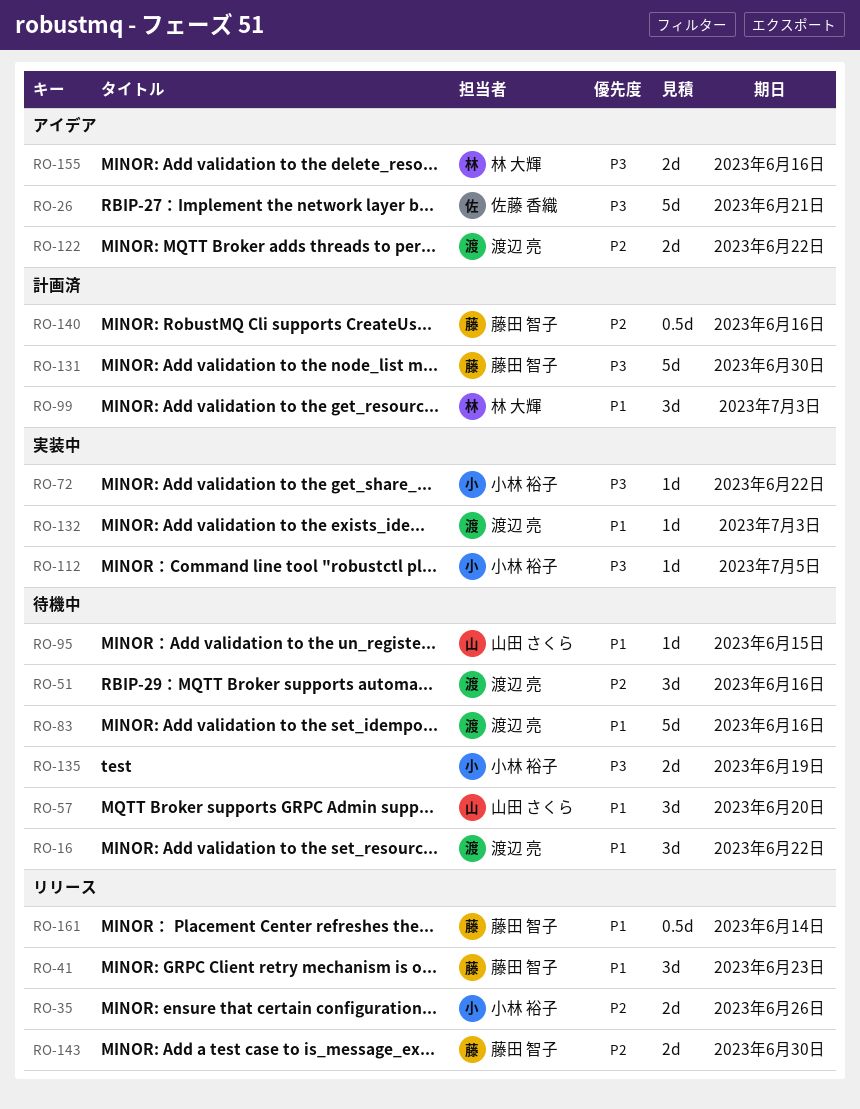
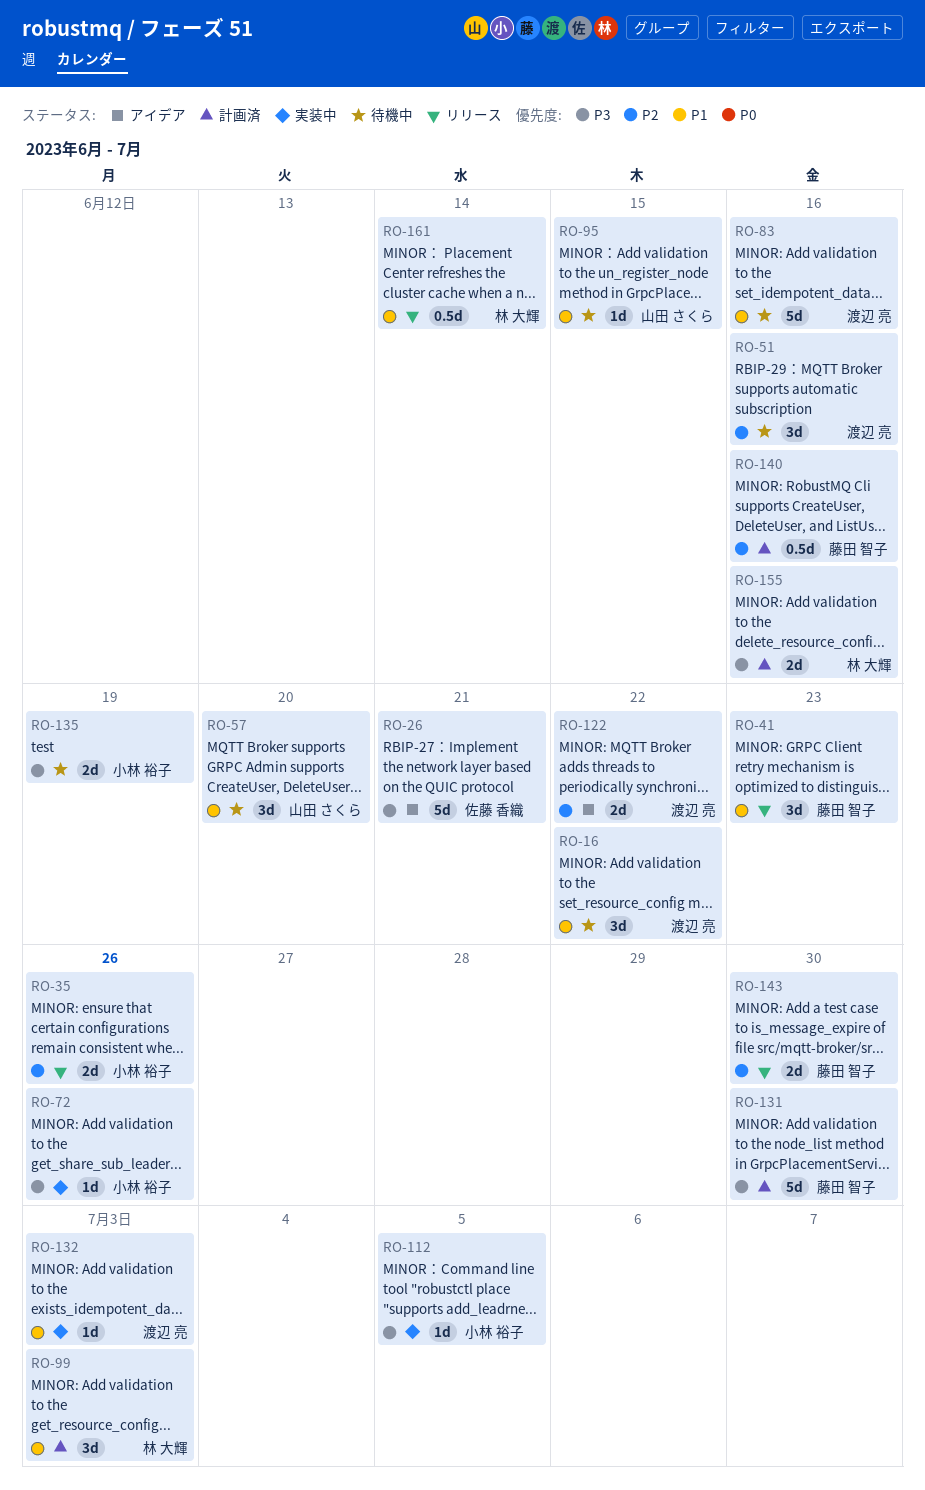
RO-72, due: Jun 22 -> Jun 26
RO-155, status: アイデア -> 計画済
RO-161, owner: 藤田 智子 -> 林 大輝

